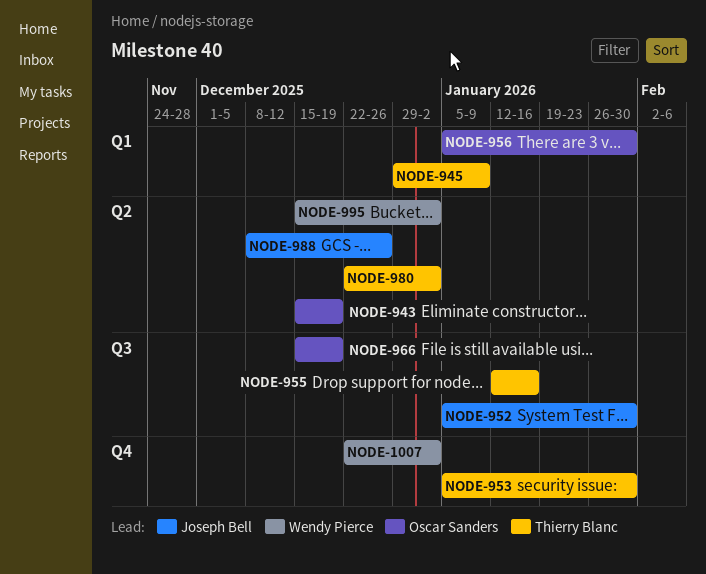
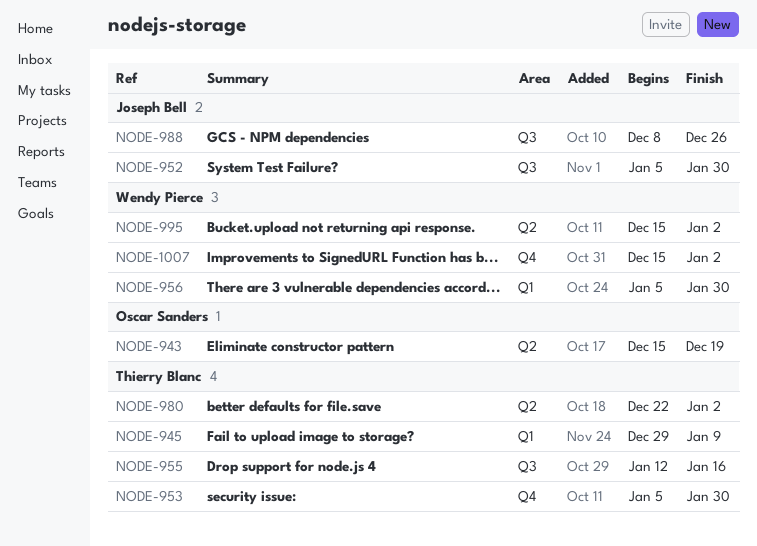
NODE-956, owner: Oscar Sanders -> Wendy Pierce
NODE-966: present -> none
NODE-988, label: Q2 -> Q3
NODE-1007, start: Dec 22 -> Dec 15

